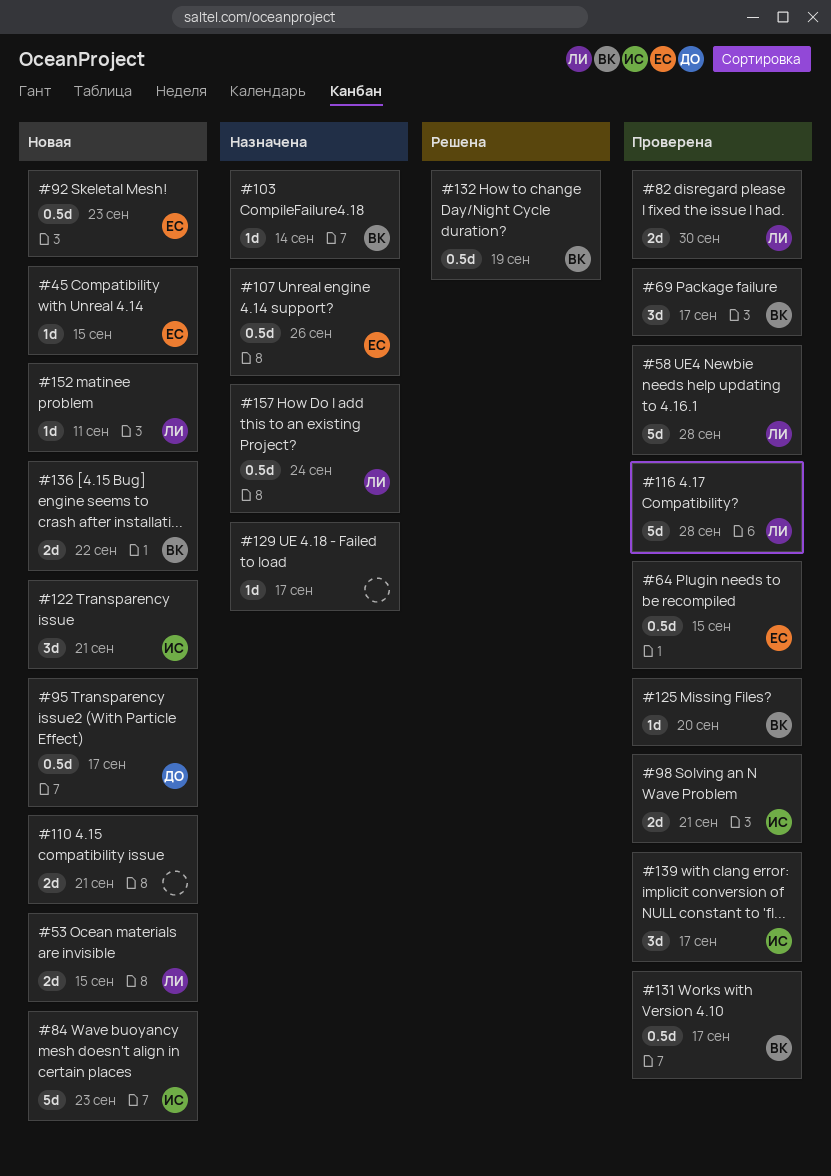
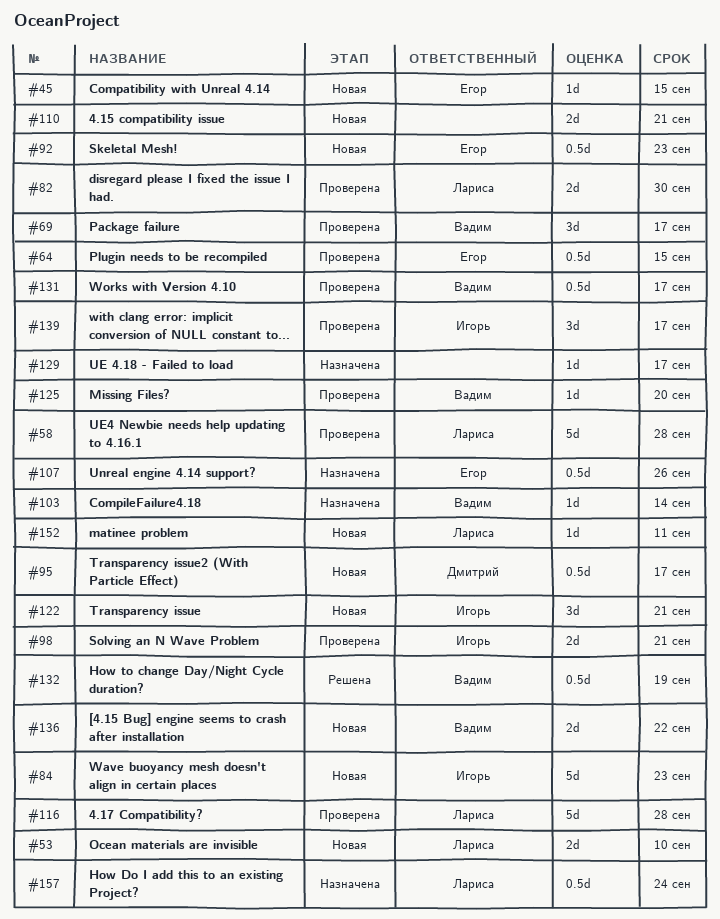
#53, due: Sep 15 -> Sep 10

